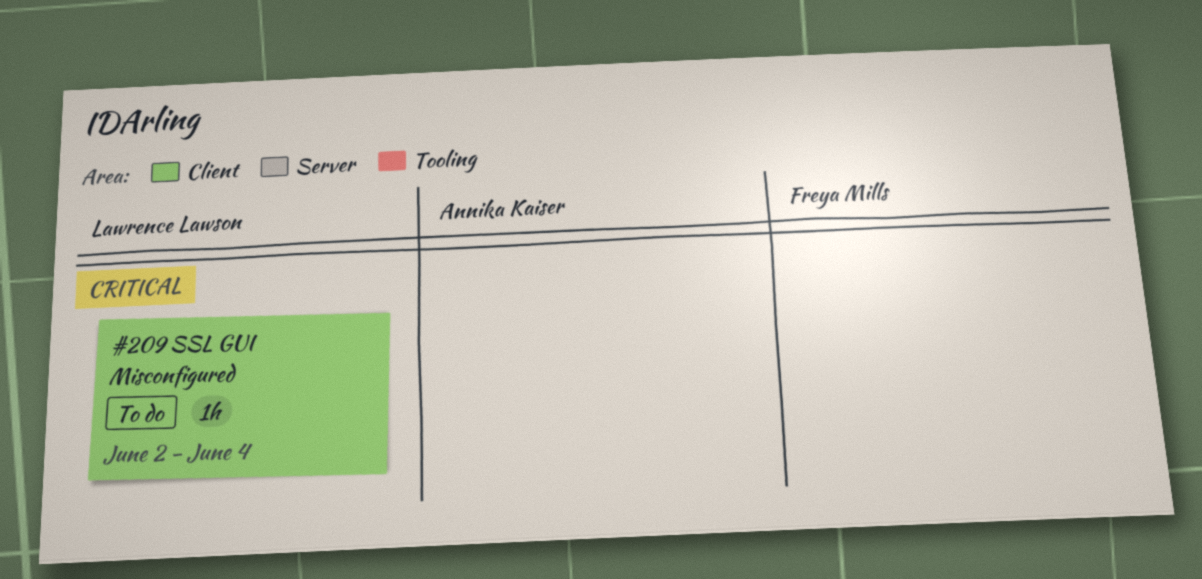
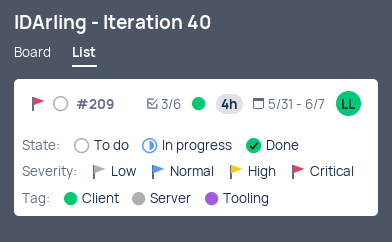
#209, estimate: 1h -> 4h
#209, start: Jun 2 -> May 31
#209, due: Jun 4 -> Jun 7

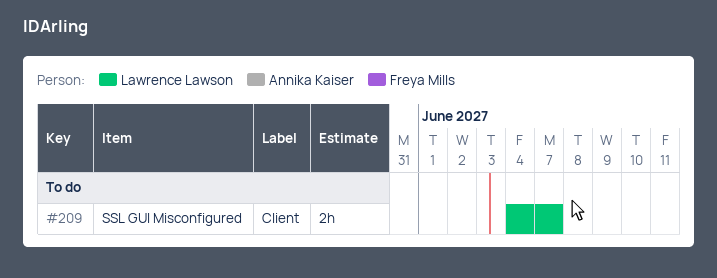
#209, estimate: 4h -> 2h
#209, start: May 31 -> Jun 4

